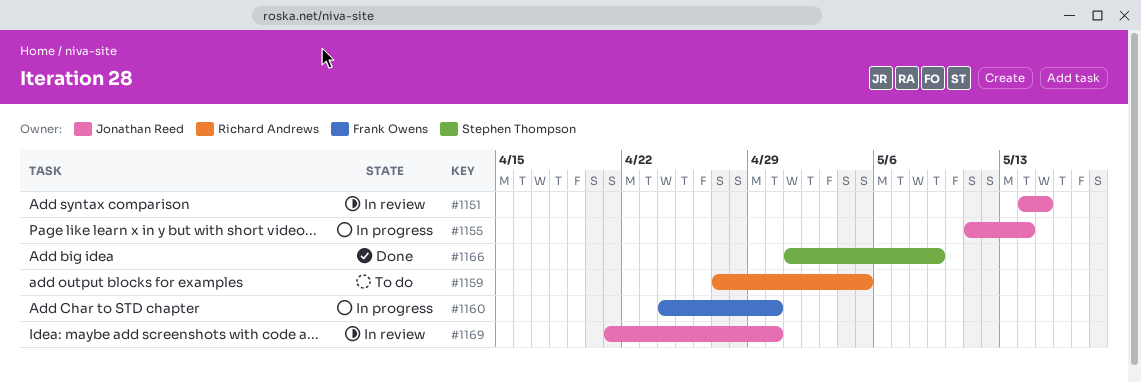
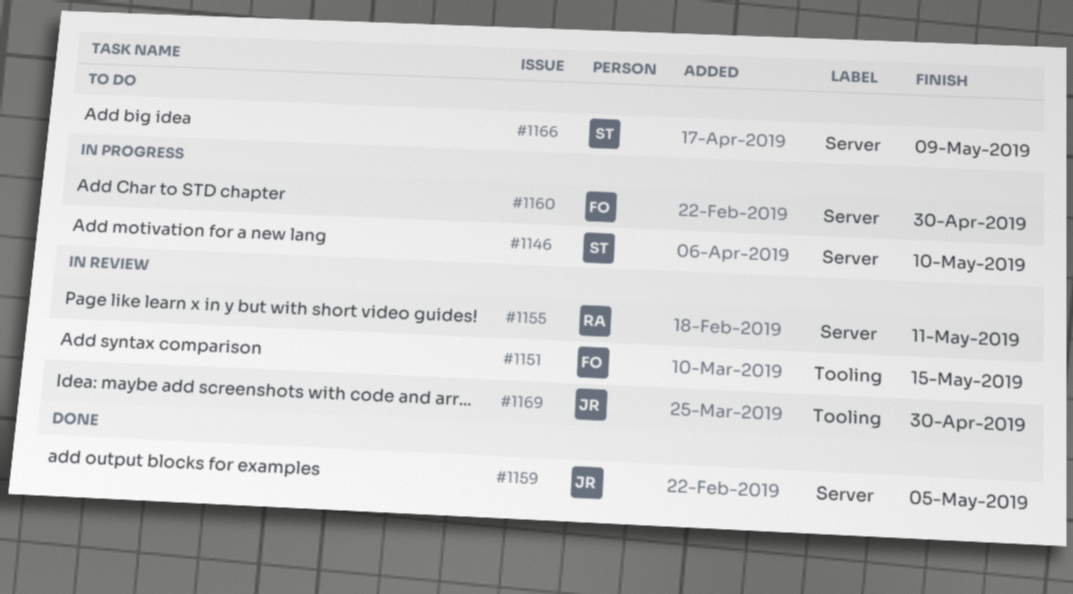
#1146: none -> present
#1151, owner: Jonathan Reed -> Frank Owens
#1155, status: In progress -> In review
#1155, owner: Jonathan Reed -> Richard Andrews
#1155, due: May 14 -> May 11
#1159, status: To do -> Done
#1159, owner: Richard Andrews -> Jonathan Reed
#1166, status: Done -> To do

